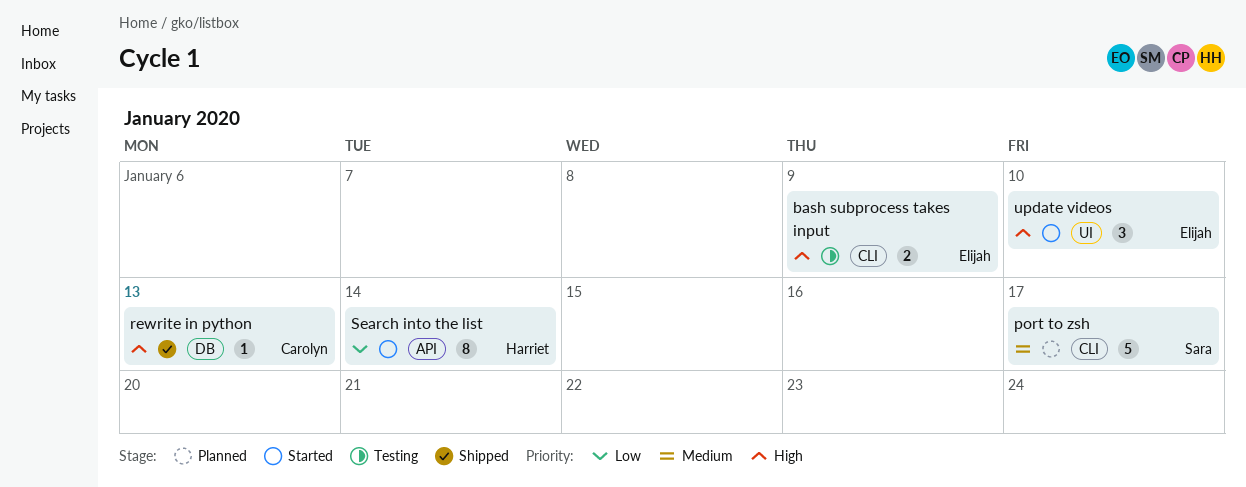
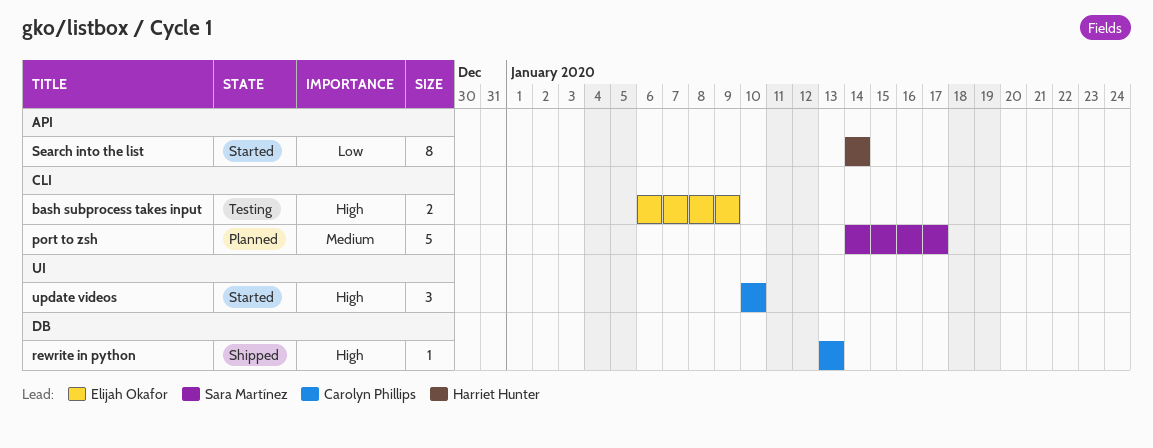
update videos, owner: Elijah Okafor -> Carolyn Phillips

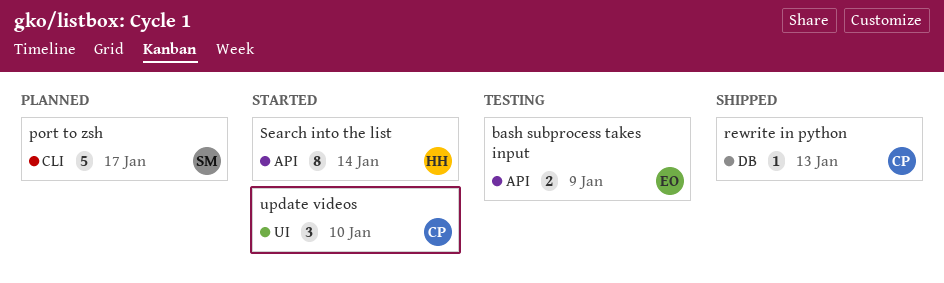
bash subprocess takes input, label: CLI -> API

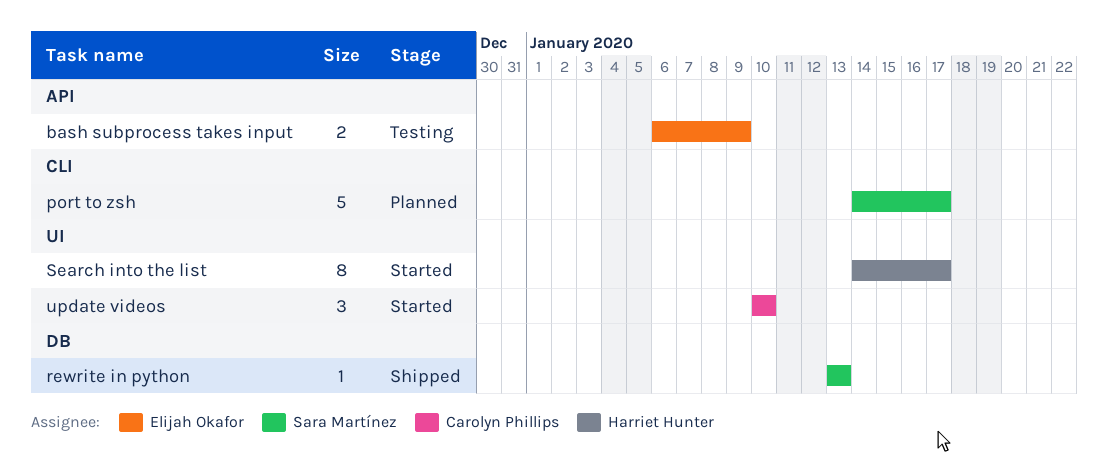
rewrite in python, owner: Carolyn Phillips -> Sara Martínez
Search into the list, label: API -> UI
Search into the list, due: Jan 14 -> Jan 17

